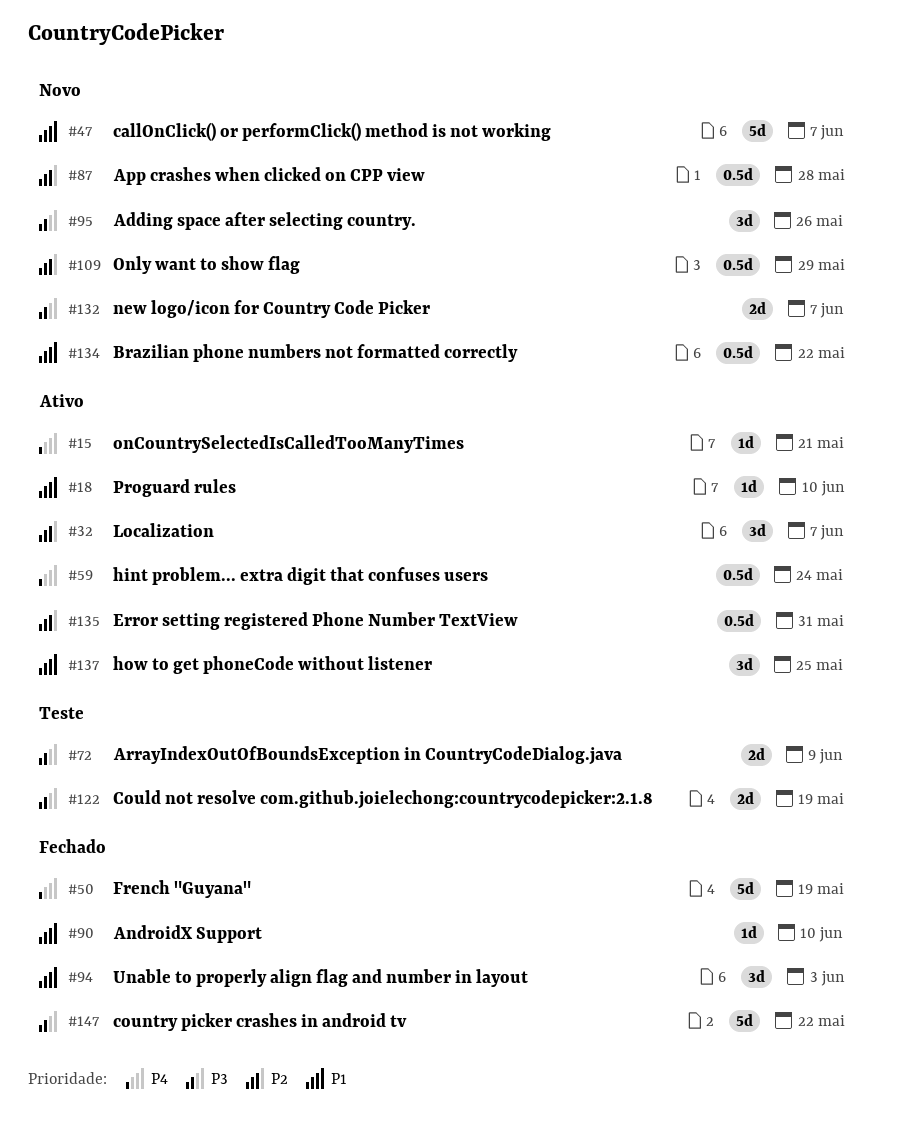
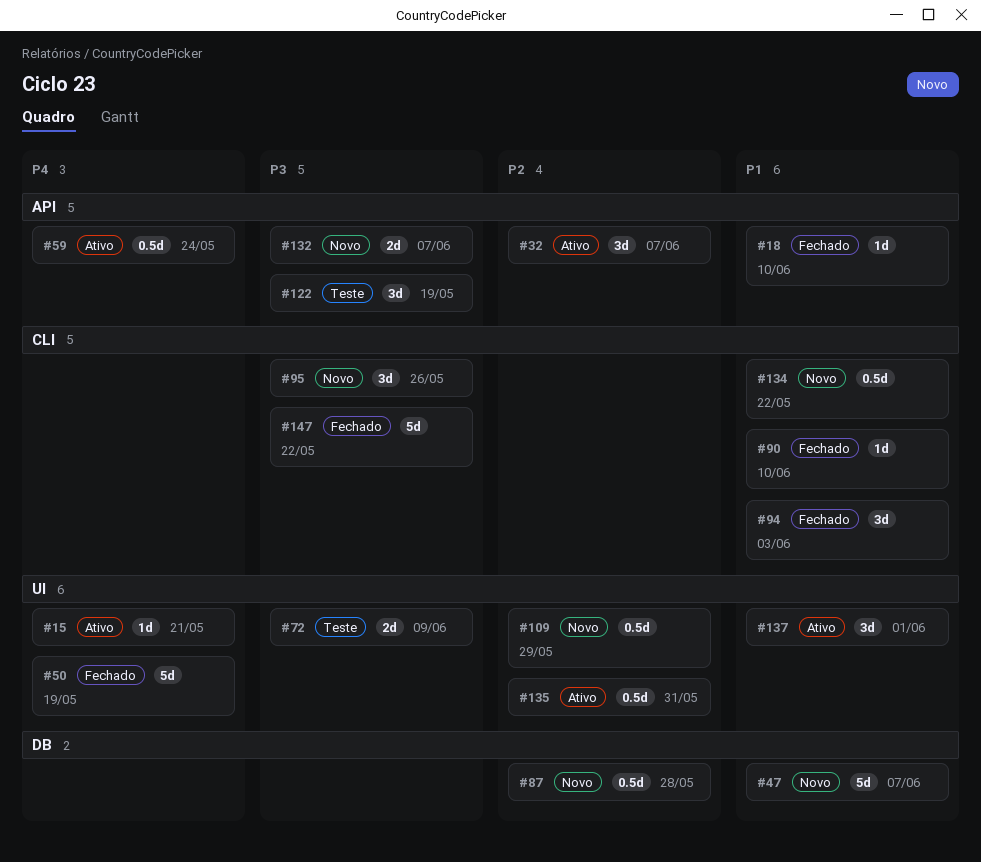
#18, status: Ativo -> Fechado
#122, estimate: 2d -> 3d
#137, due: May 25 -> Jun 1

